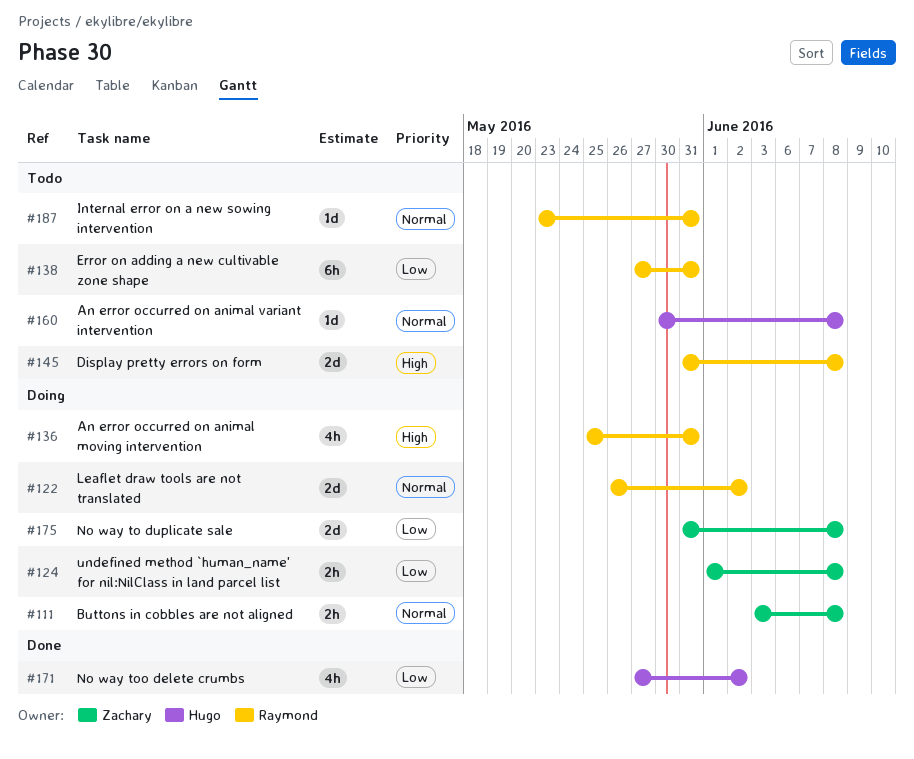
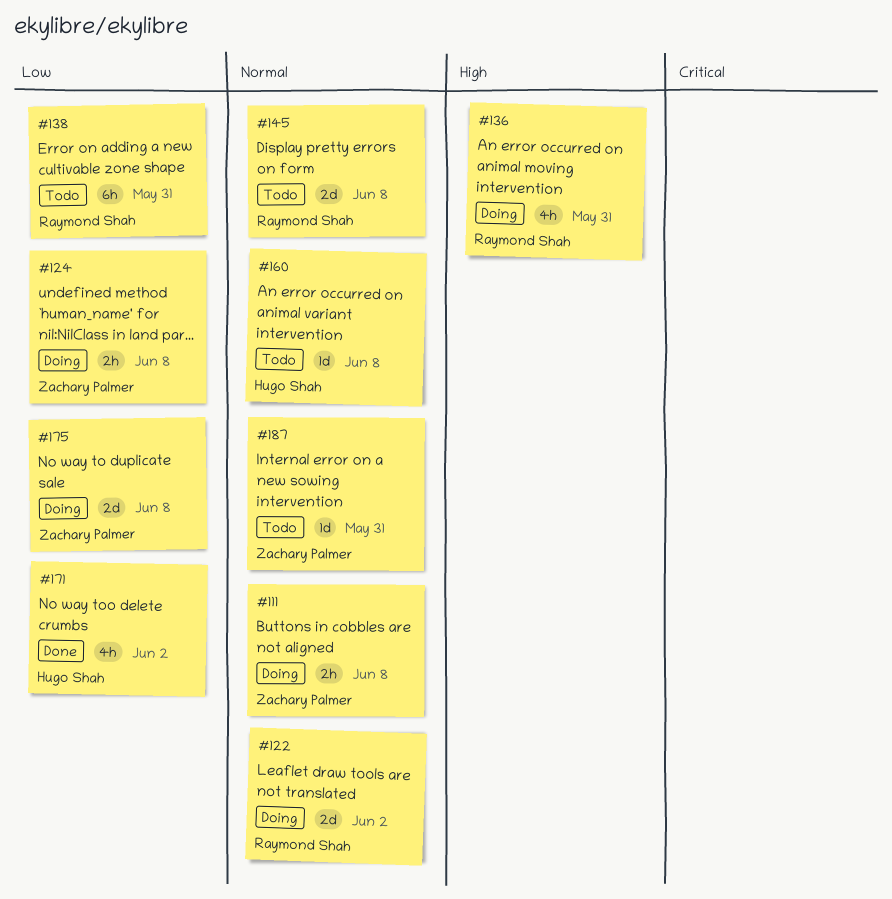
#145, priority: High -> Normal
#187, owner: Raymond Shah -> Zachary Palmer

